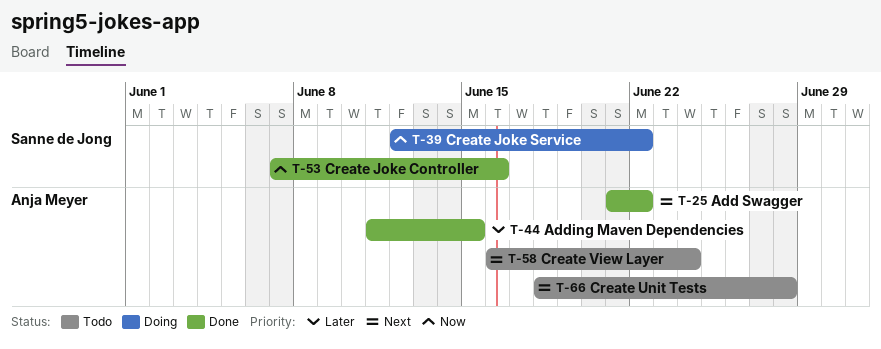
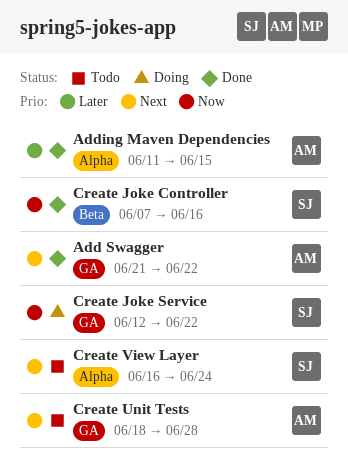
Create View Layer, owner: Anja Meyer -> Sanne de Jong

